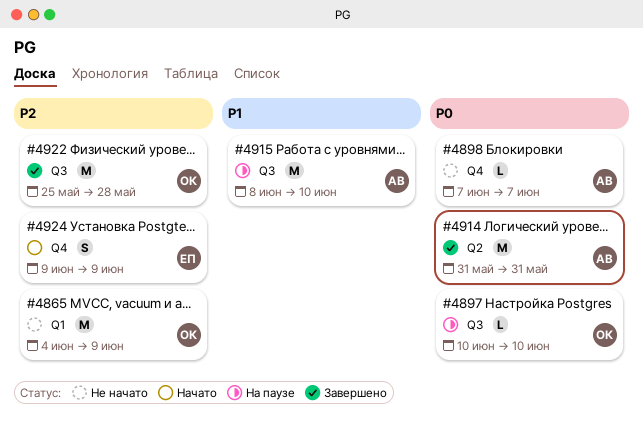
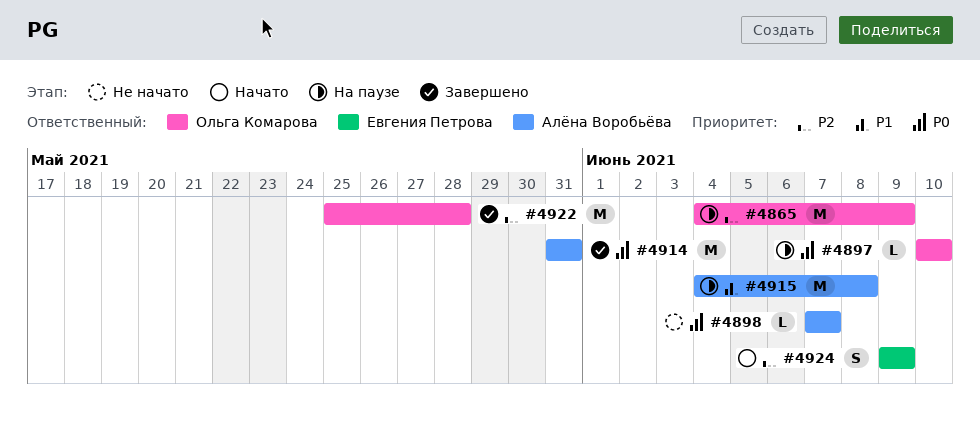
#4865, status: Не начато -> На паузе
#4915, start: Jun 8 -> Jun 4
#4915, due: Jun 10 -> Jun 8

